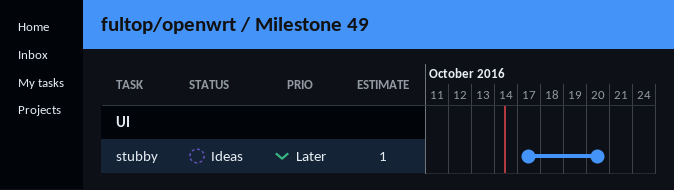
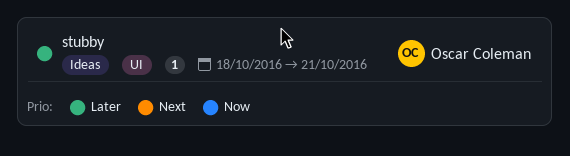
stubby, start: Oct 17 -> Oct 18
stubby, due: Oct 20 -> Oct 21

